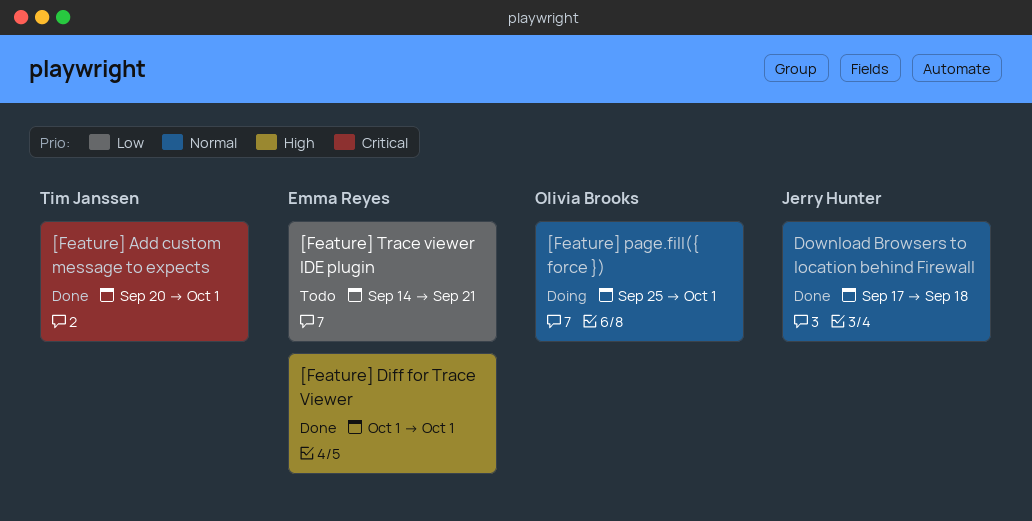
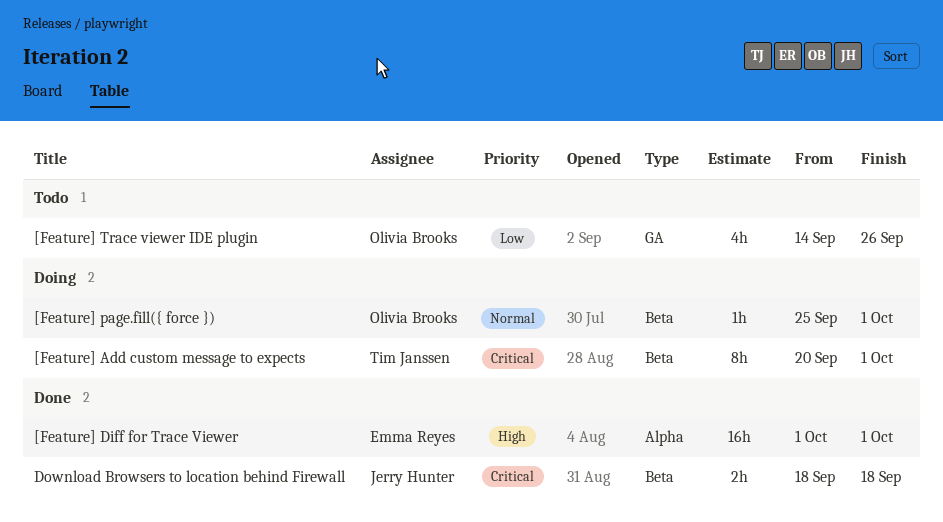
[Feature] Add custom message to expects, status: Done -> Doing
[Feature] Trace viewer IDE plugin, owner: Emma Reyes -> Olivia Brooks
[Feature] Trace viewer IDE plugin, due: Sep 21 -> Sep 26
Download Browsers to location behind Firewall, priority: Normal -> Critical
Download Browsers to location behind Firewall, start: Sep 17 -> Sep 18

